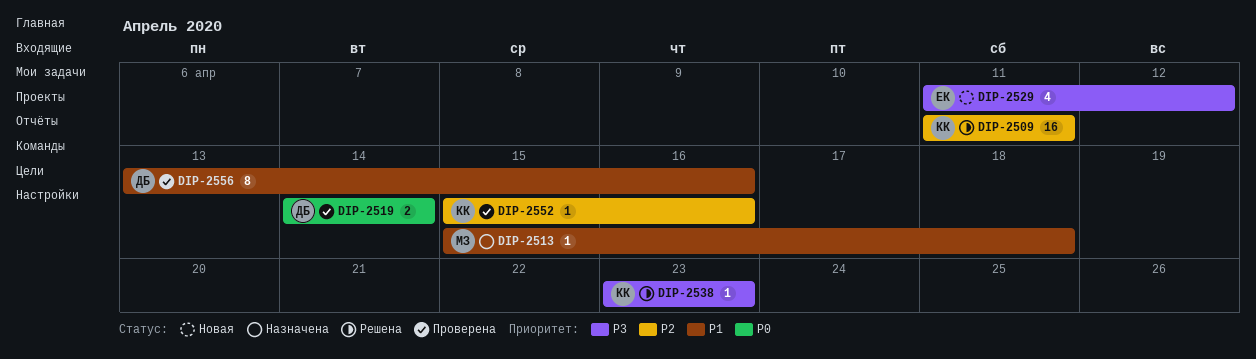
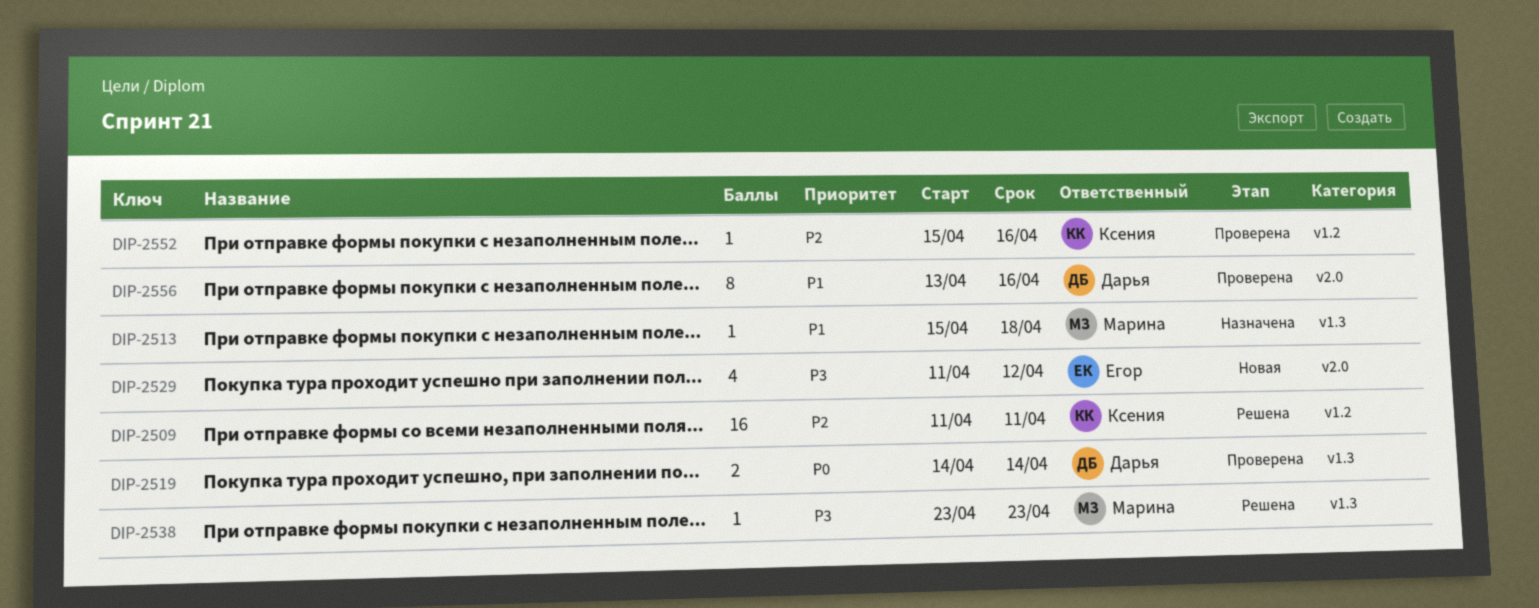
DIP-2538, owner: Ксения -> Марина

